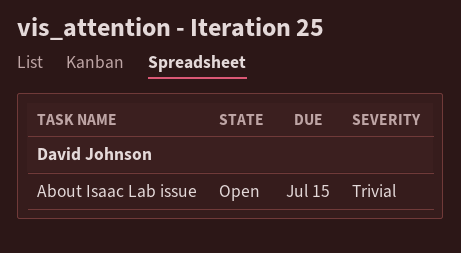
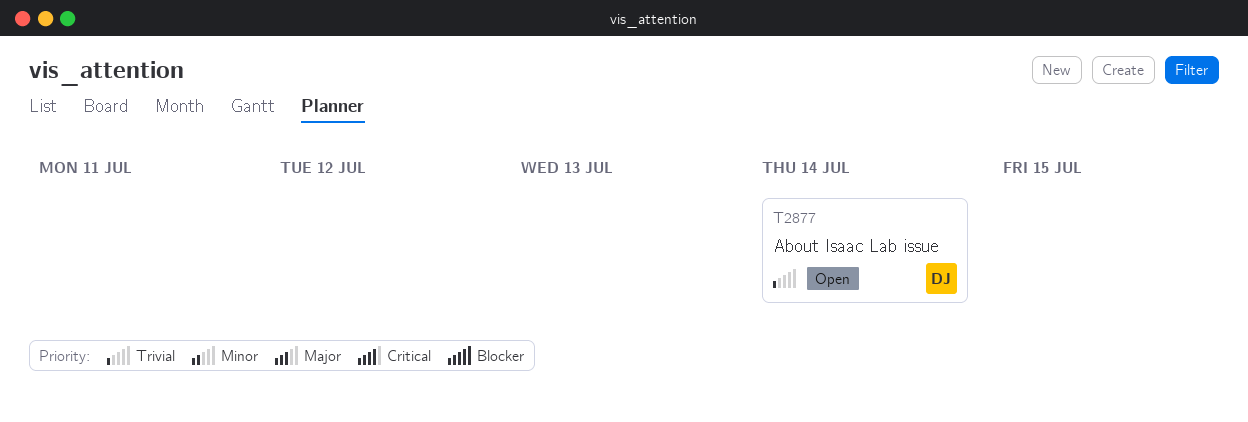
About Isaac Lab issue, due: Jul 15 -> Jul 14

